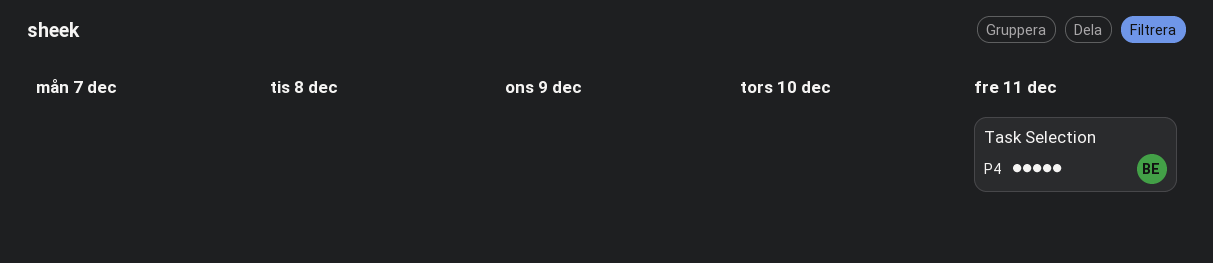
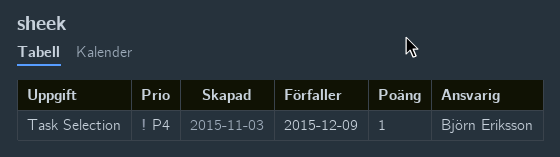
Task Selection, estimate: 5 -> 1
Task Selection, due: Dec 11 -> Dec 9

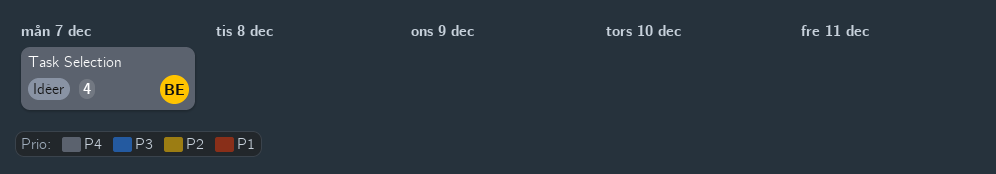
Task Selection, estimate: 1 -> 4
Task Selection, due: Dec 9 -> Dec 7

